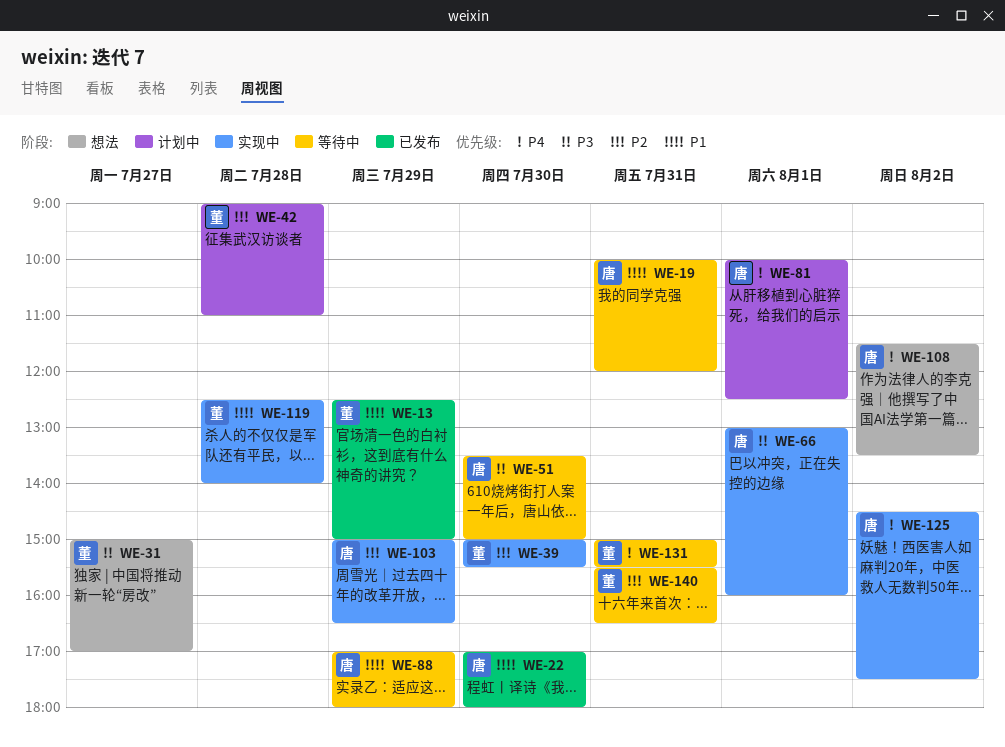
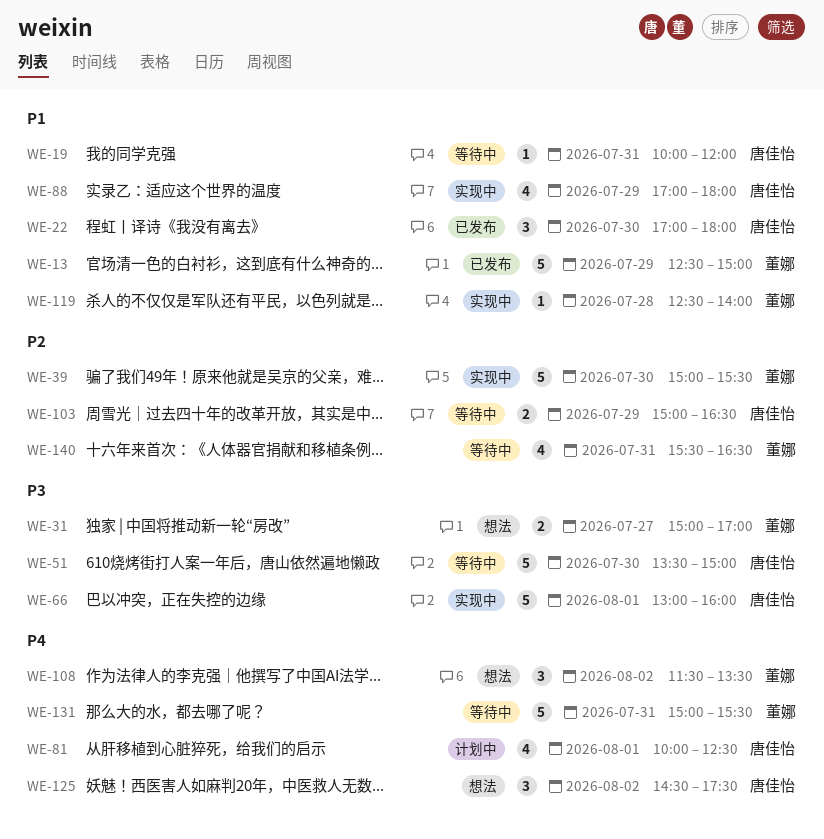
WE-42: present -> none
WE-88, status: 等待中 -> 实现中
WE-103, status: 实现中 -> 等待中
WE-108, owner: 唐佳怡 -> 董娜
WE-125, status: 实现中 -> 想法

